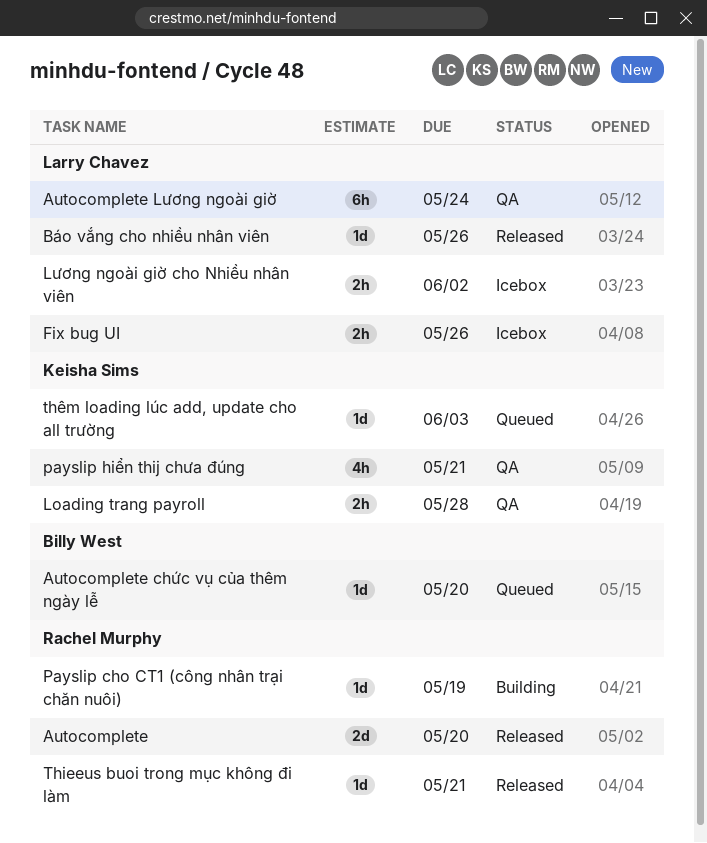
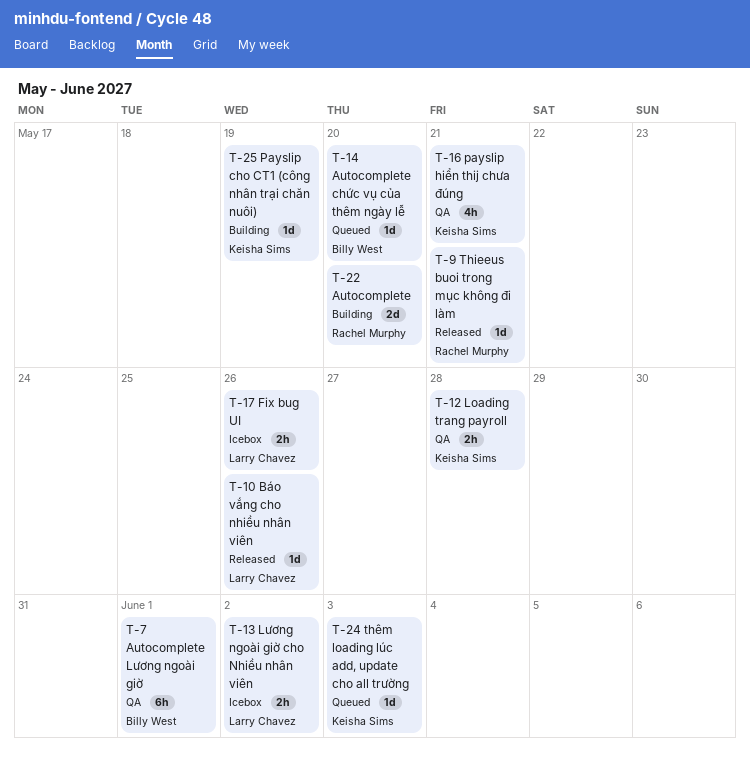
Autocomplete, status: Released -> Building
Autocomplete Lương ngoài giờ, owner: Larry Chavez -> Billy West
Autocomplete Lương ngoài giờ, due: May 24 -> Jun 1
Payslip cho CT1 (công nhân trại chăn nuôi), owner: Rachel Murphy -> Keisha Sims

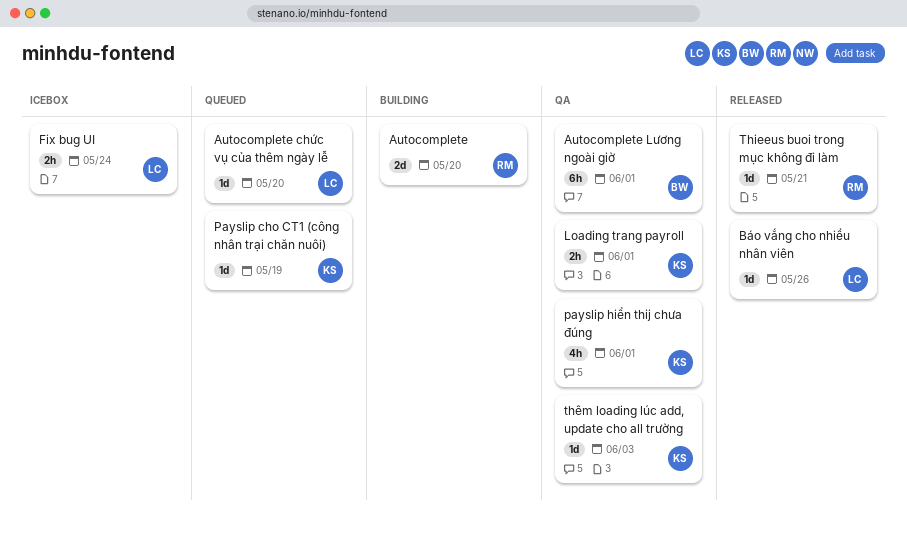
Autocomplete chức vụ của thêm ngày lễ, owner: Billy West -> Larry Chavez
Fix bug UI, due: May 26 -> May 24
Loading trang payroll, due: May 28 -> Jun 1
Lương ngoài giờ cho Nhiều nhân viên: present -> none
Payslip cho CT1 (công nhân trại chăn nuôi), status: Building -> Queued
payslip hiển thij chưa đúng, due: May 21 -> Jun 1
thêm loading lúc add, update cho all trường, status: Queued -> QA

